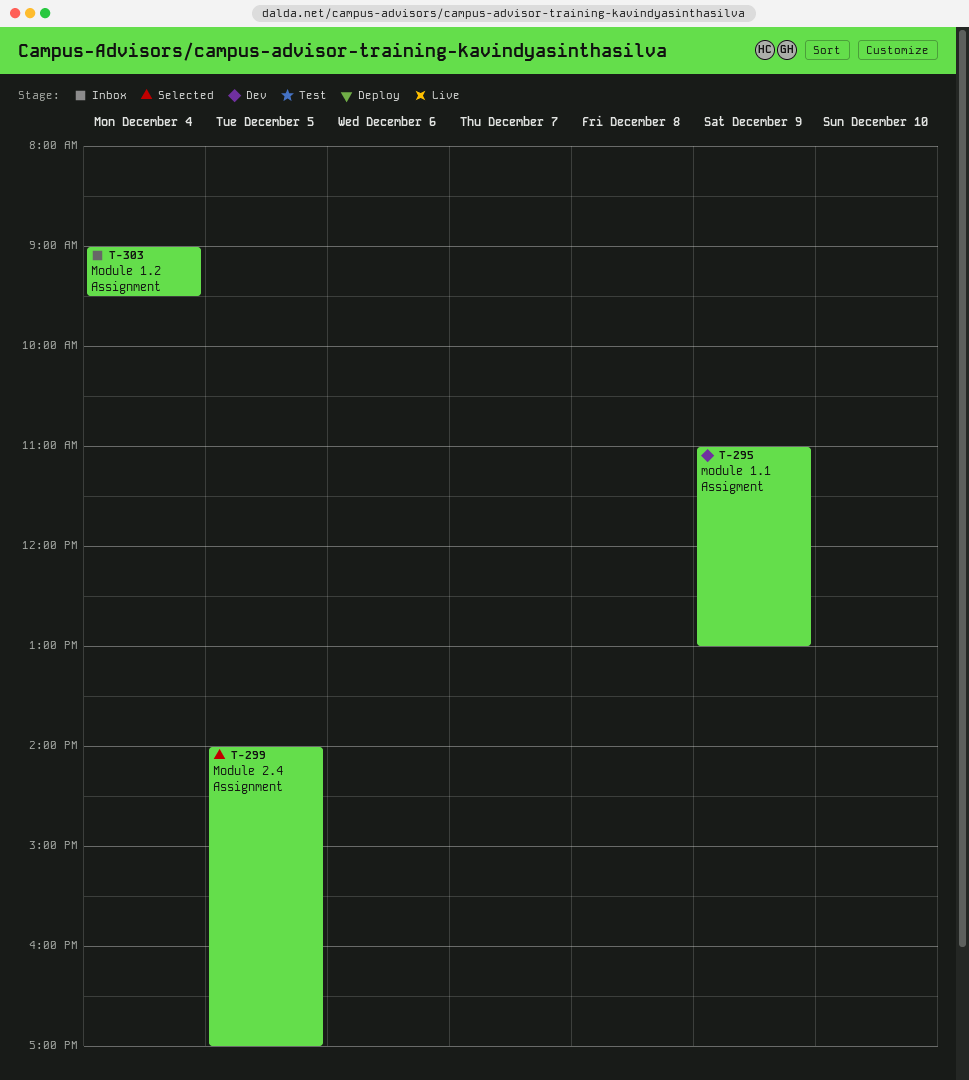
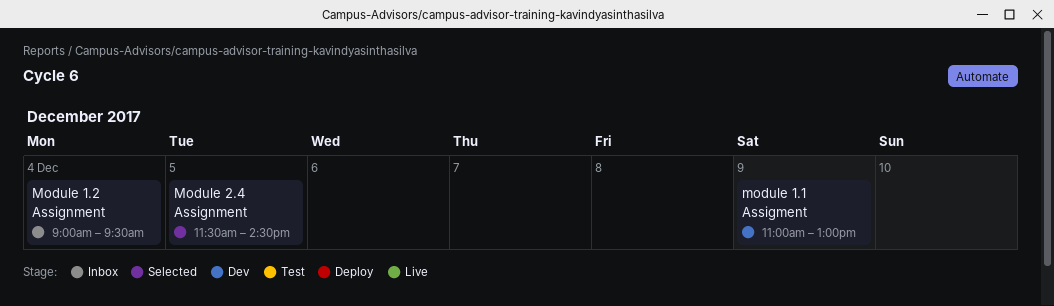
Module 2.4 Assignment, begins: 14:00 -> 11:30
Module 2.4 Assignment, ends: 17:00 -> 14:30

